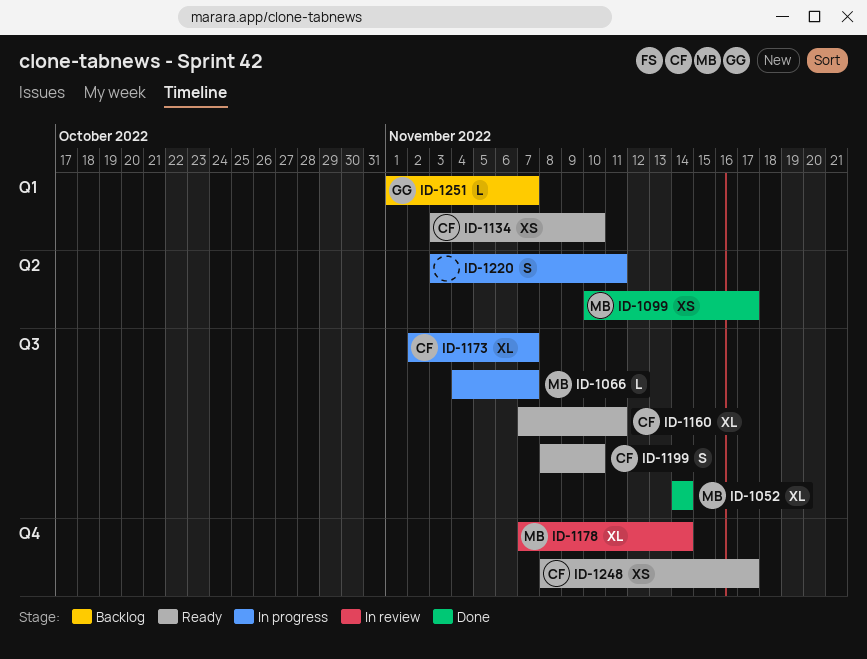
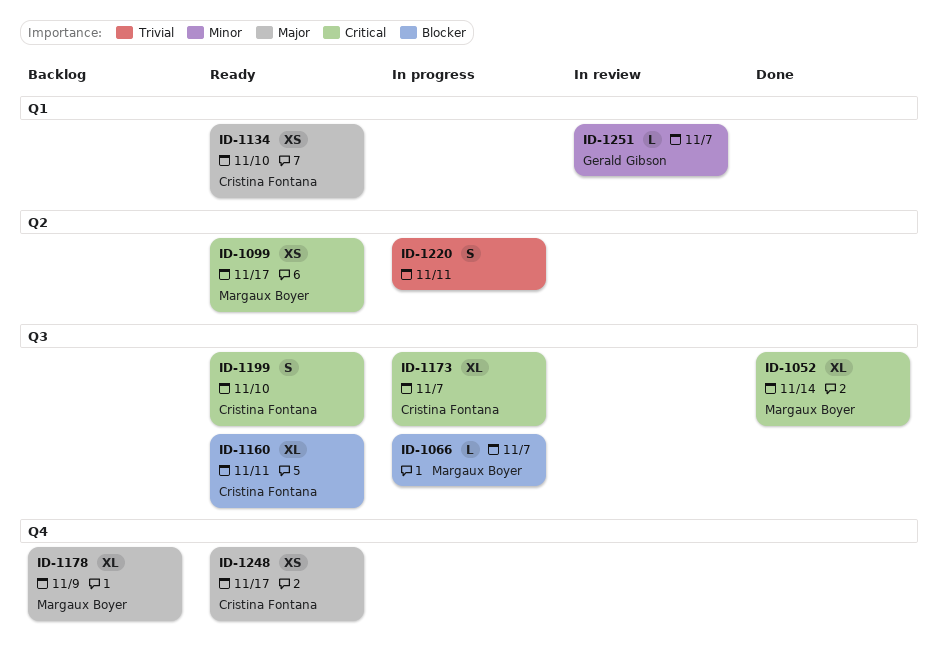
ID-1099, status: Done -> Ready
ID-1178, status: In review -> Backlog
ID-1178, due: Nov 14 -> Nov 9
ID-1251, status: Backlog -> In review

